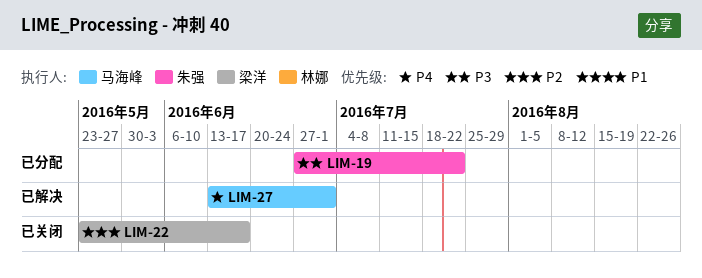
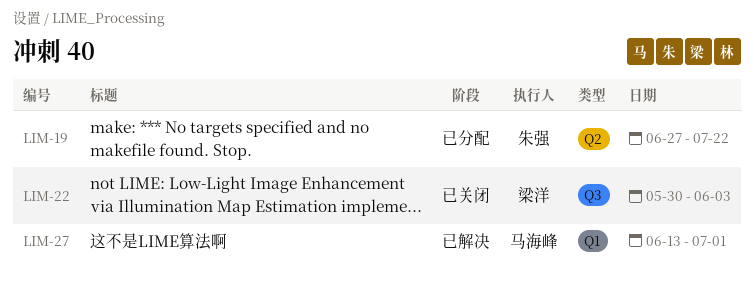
LIM-22, start: May 23 -> May 30
LIM-22, due: Jun 17 -> Jun 3

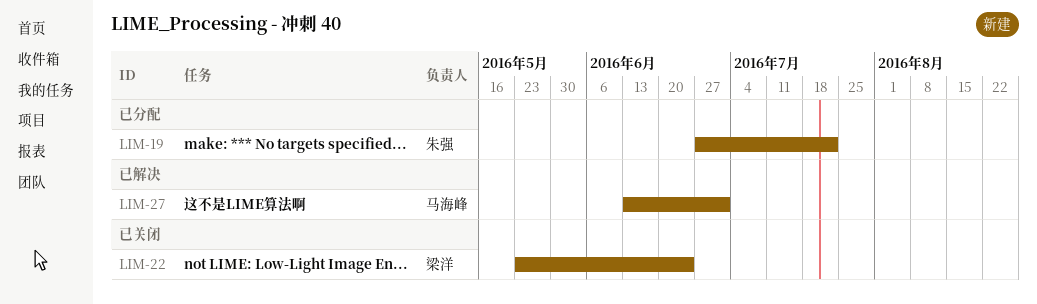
LIM-22, start: May 30 -> May 23
LIM-22, due: Jun 3 -> Jun 24

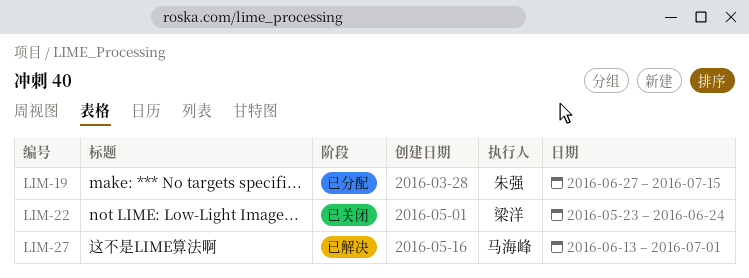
LIM-19, due: Jul 22 -> Jul 15

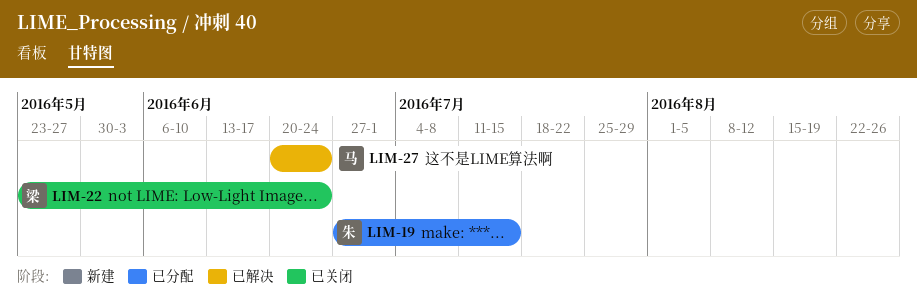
LIM-27, start: Jun 13 -> Jun 20
LIM-27, due: Jul 1 -> Jun 24

